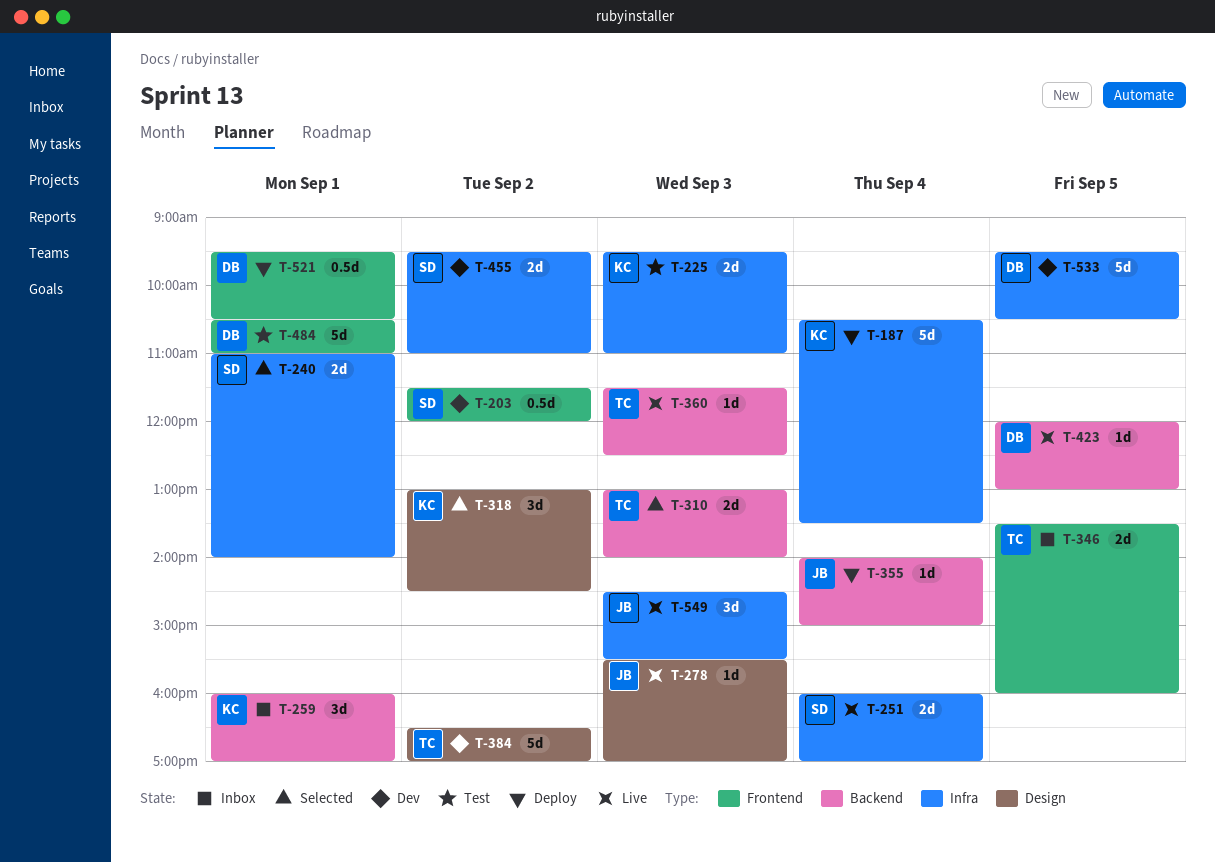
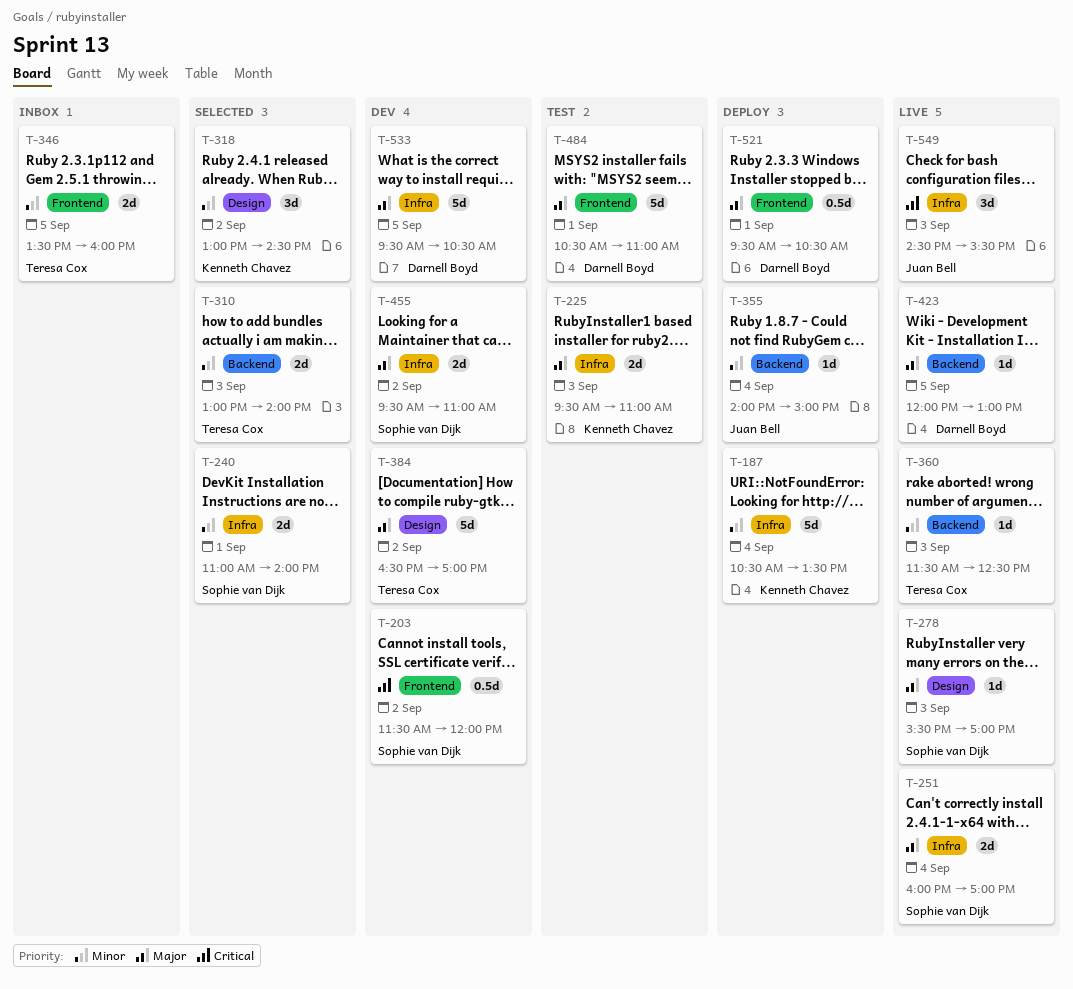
T-259: present -> none
T-278, owner: Juan Bell -> Sophie van Dijk

